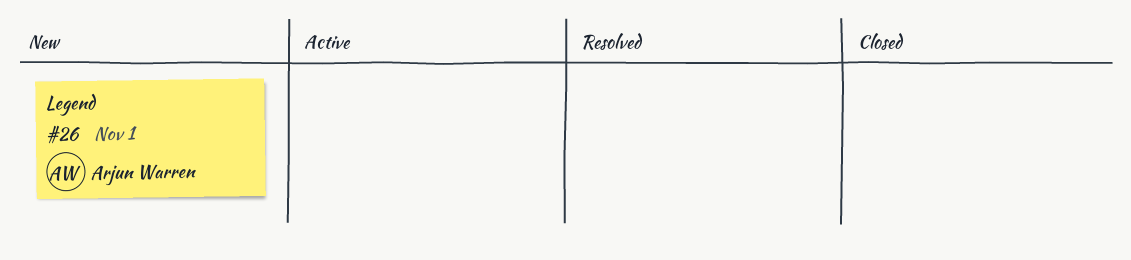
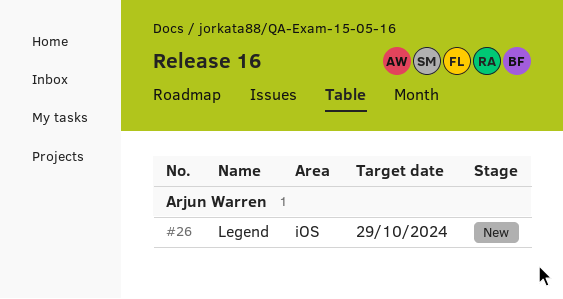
#26, due: Nov 1 -> Oct 29

